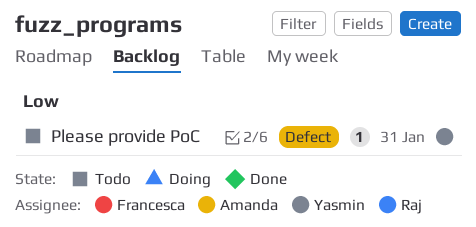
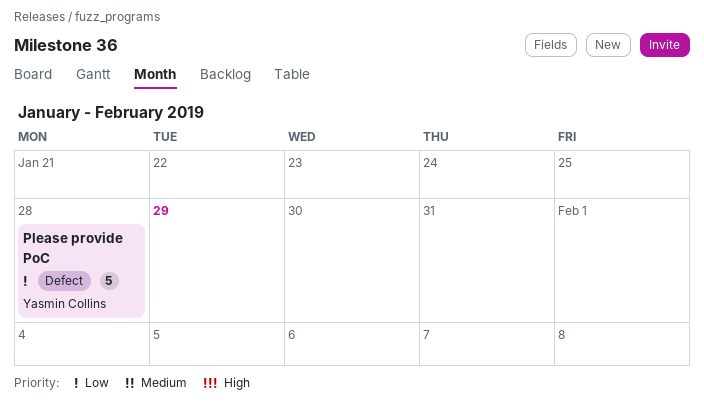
Please provide PoC, estimate: 1 -> 5
Please provide PoC, due: Jan 31 -> Jan 28

